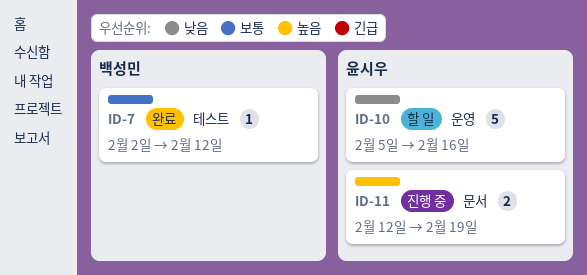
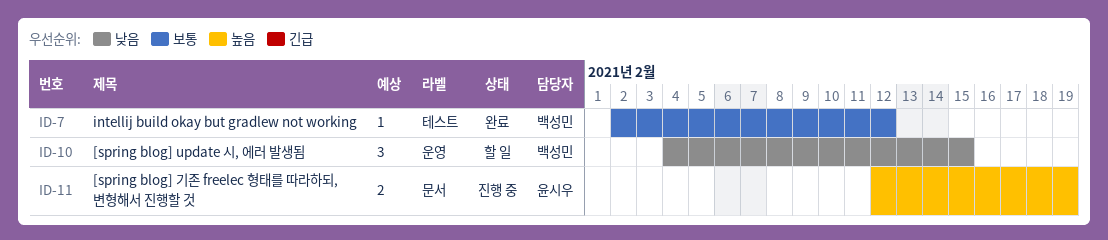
ID-10, owner: 윤시우 -> 백성민
ID-10, estimate: 5 -> 3
ID-10, start: Feb 5 -> Feb 4
ID-10, due: Feb 16 -> Feb 15

